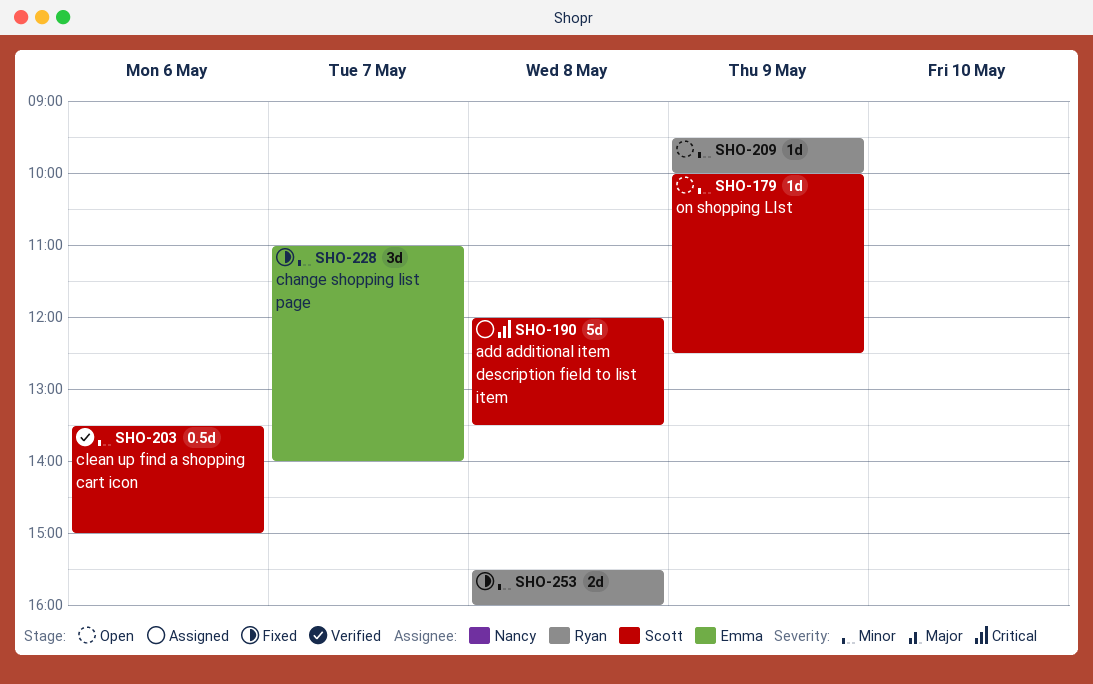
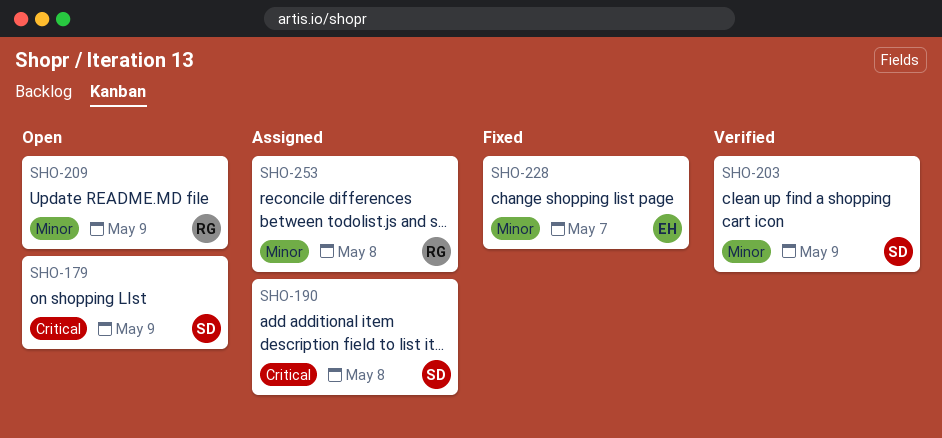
SHO-179, priority: Minor -> Critical
SHO-203, day: May 6 -> May 9
SHO-253, status: Fixed -> Assigned

